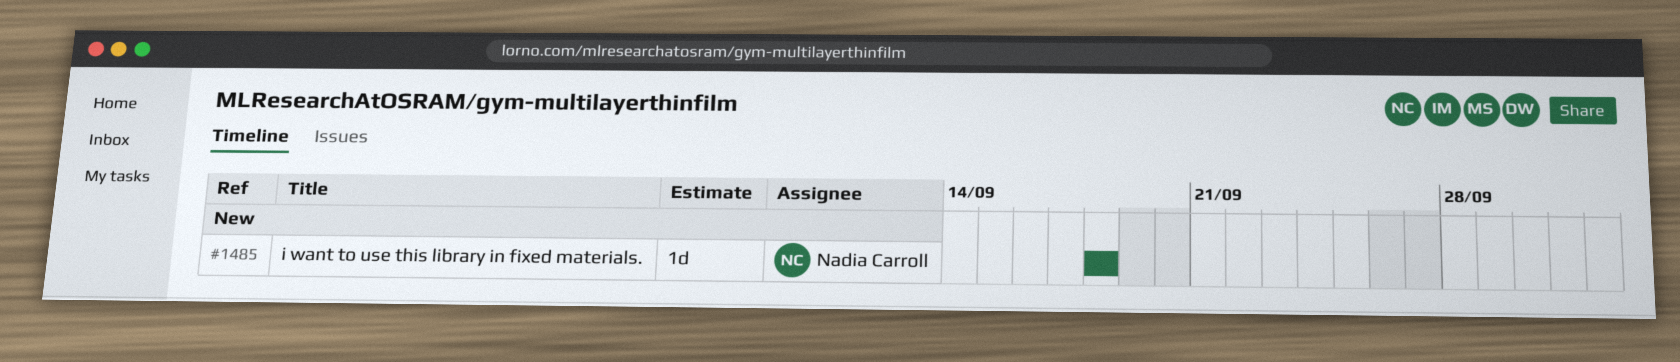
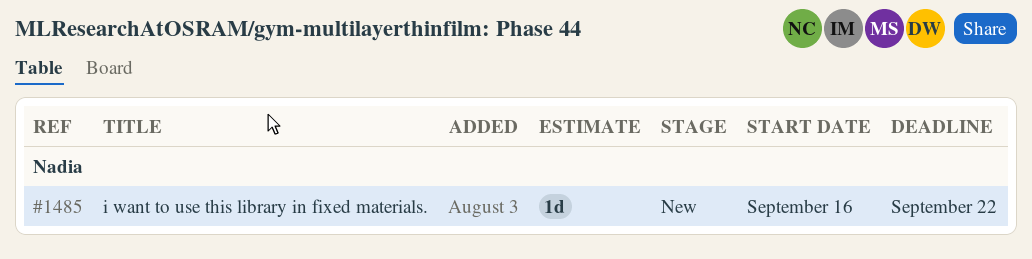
#1485, start: Sep 18 -> Sep 16
#1485, due: Sep 18 -> Sep 22

